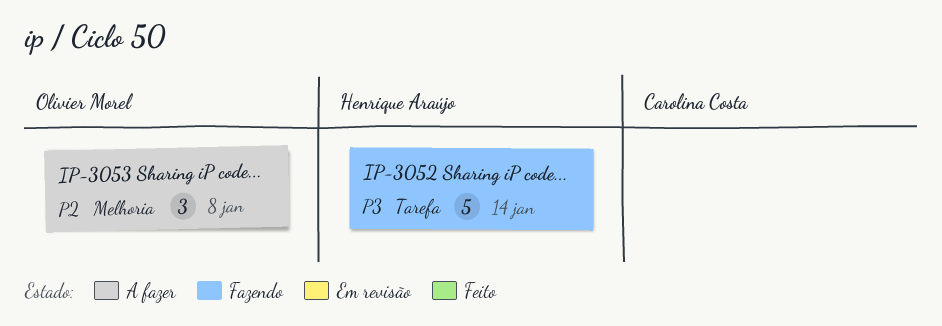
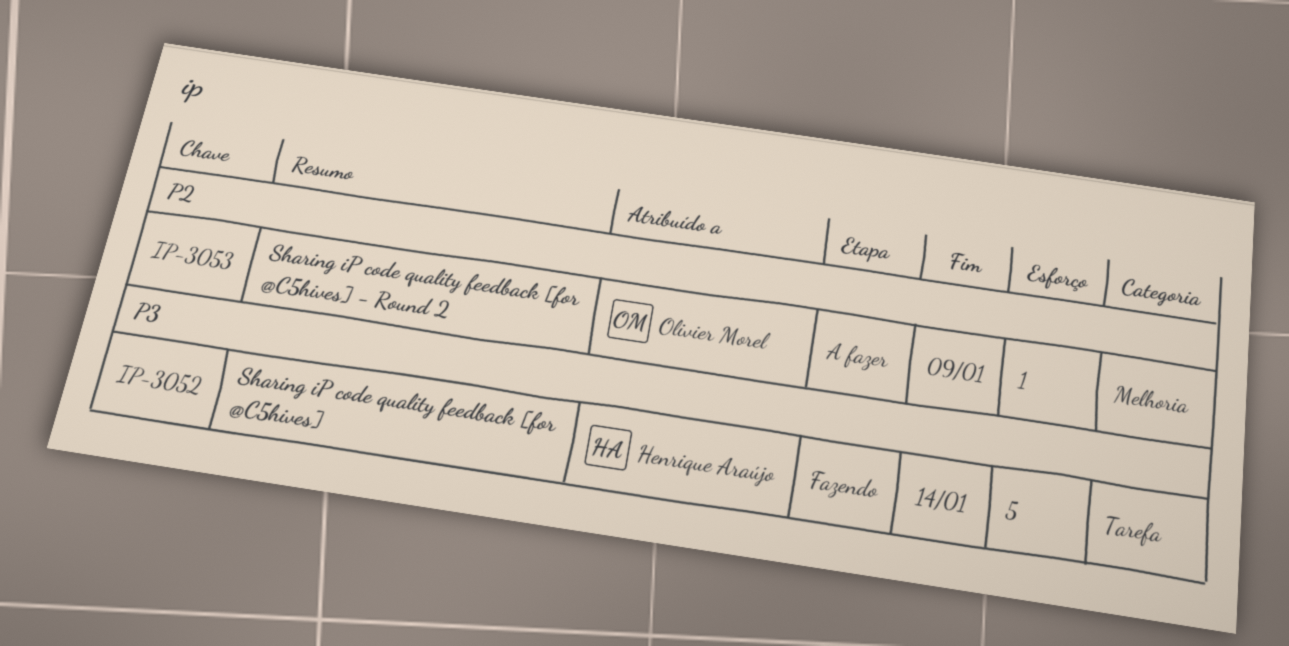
IP-3053, estimate: 3 -> 1
IP-3053, due: Jan 8 -> Jan 9

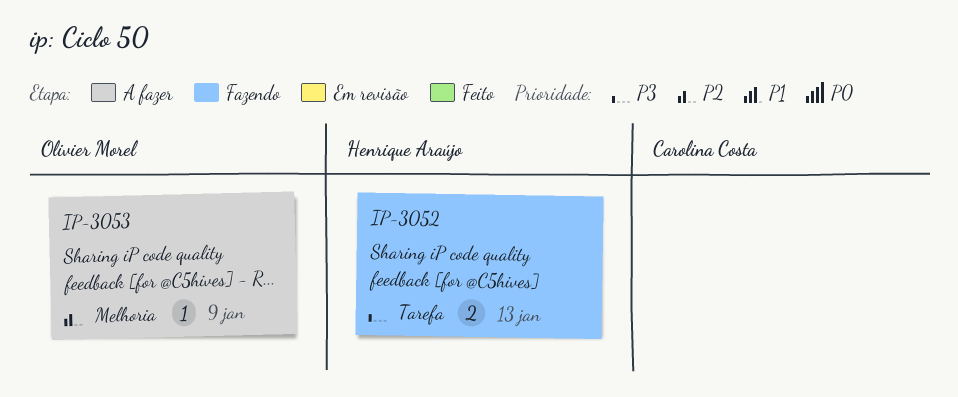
IP-3052, estimate: 5 -> 2
IP-3052, due: Jan 14 -> Jan 13

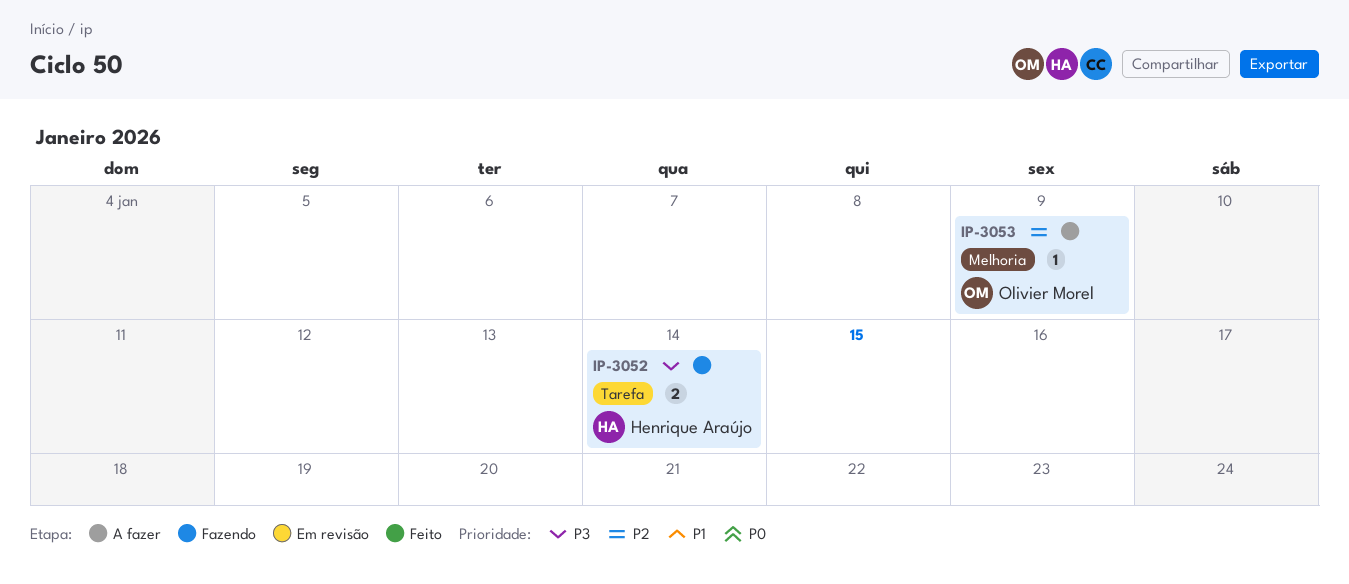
IP-3052, due: Jan 13 -> Jan 14

